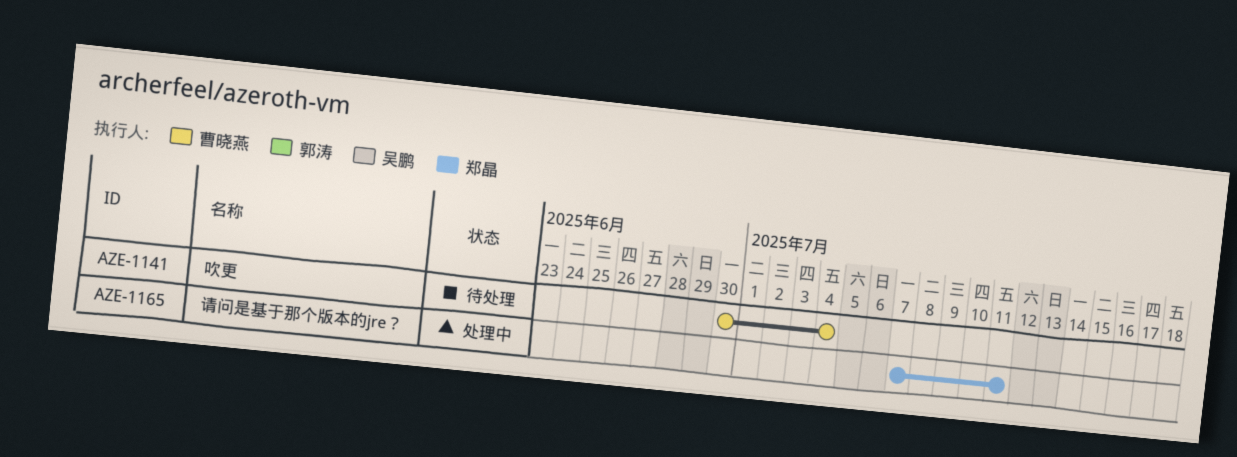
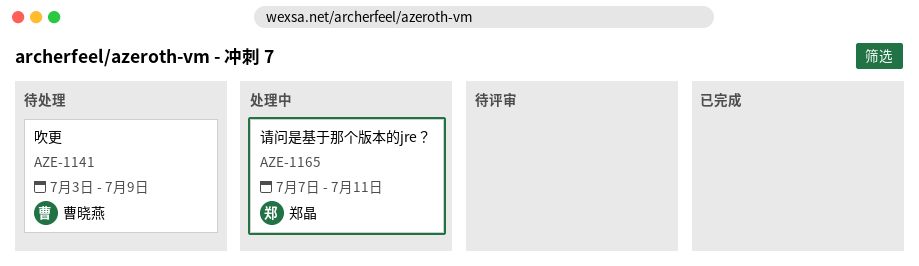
AZE-1141, start: Jun 30 -> Jul 3
AZE-1141, due: Jul 4 -> Jul 9

